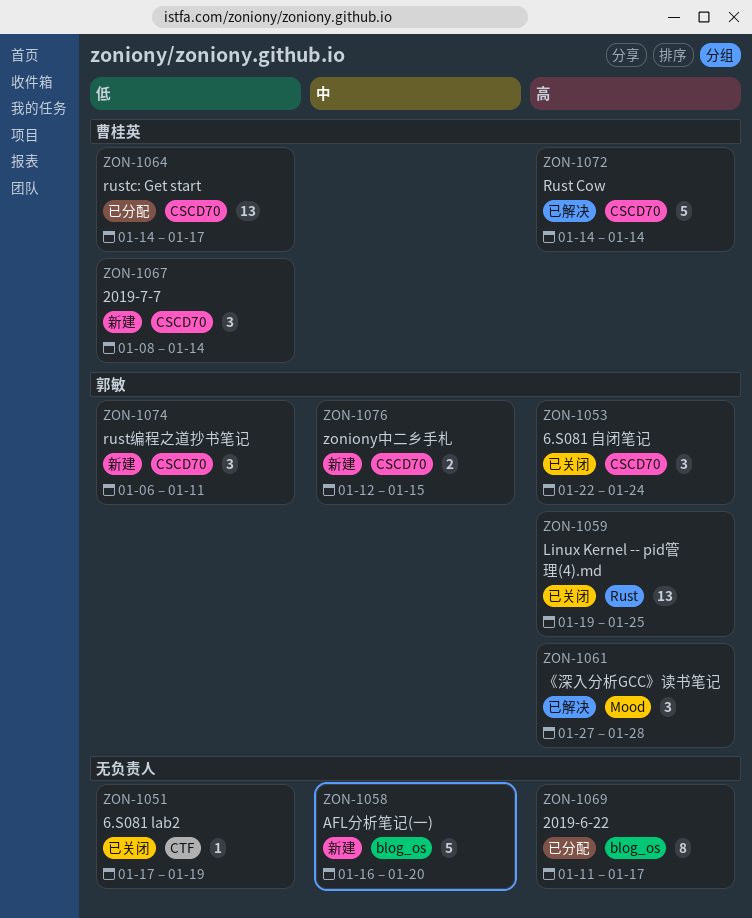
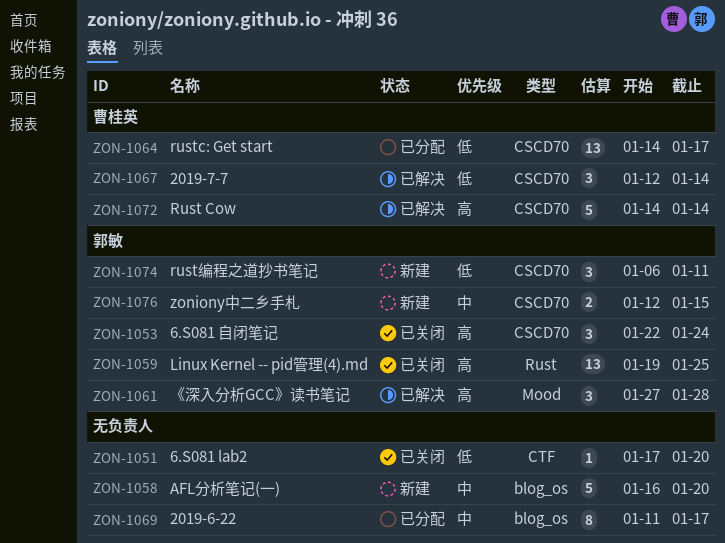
ZON-1051, due: Jan 19 -> Jan 20
ZON-1067, status: 新建 -> 已解决
ZON-1067, start: Jan 8 -> Jan 12
ZON-1069, priority: 高 -> 中

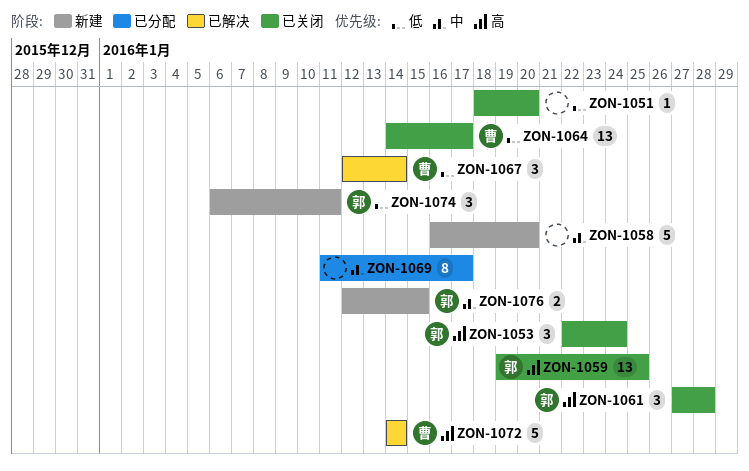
ZON-1051, start: Jan 17 -> Jan 18
ZON-1061, status: 已解决 -> 已关闭
ZON-1064, status: 已分配 -> 已关闭

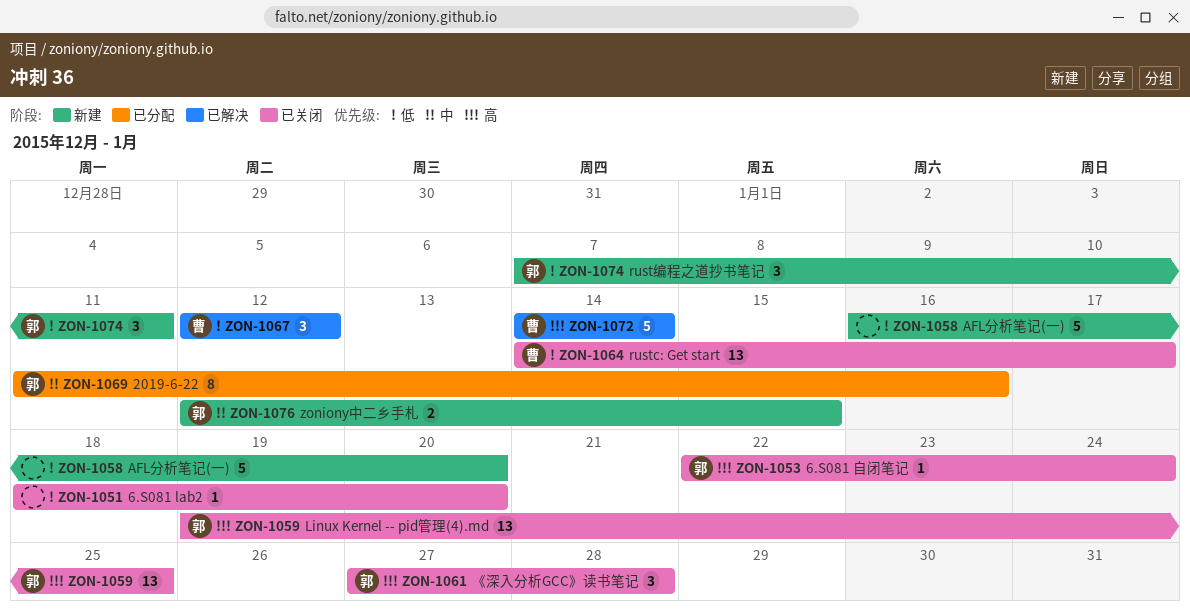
ZON-1053, estimate: 3 -> 1
ZON-1058, priority: 中 -> 低
ZON-1067, due: Jan 14 -> Jan 12
ZON-1069, owner: none -> 郭
ZON-1069, due: Jan 17 -> Jan 16
ZON-1074, start: Jan 6 -> Jan 7

